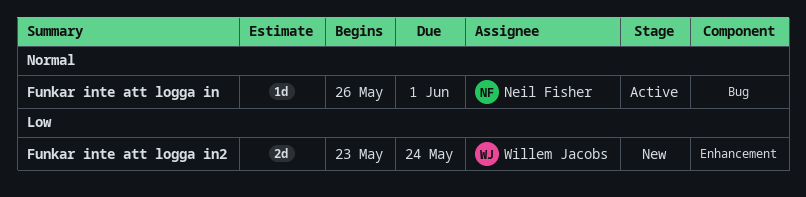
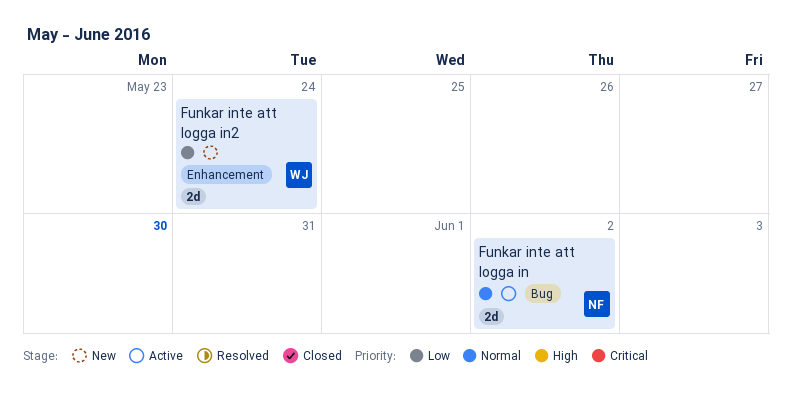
Funkar inte att logga in, estimate: 1d -> 2d
Funkar inte att logga in, due: Jun 1 -> Jun 2

